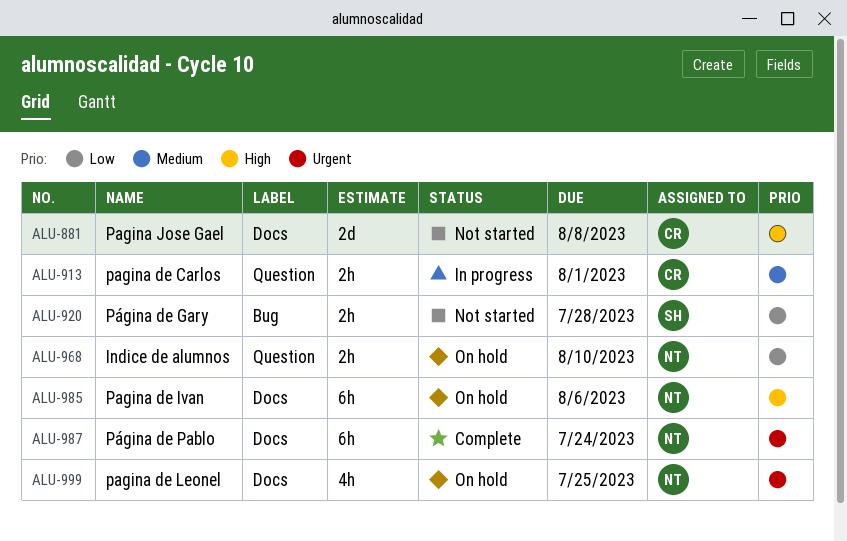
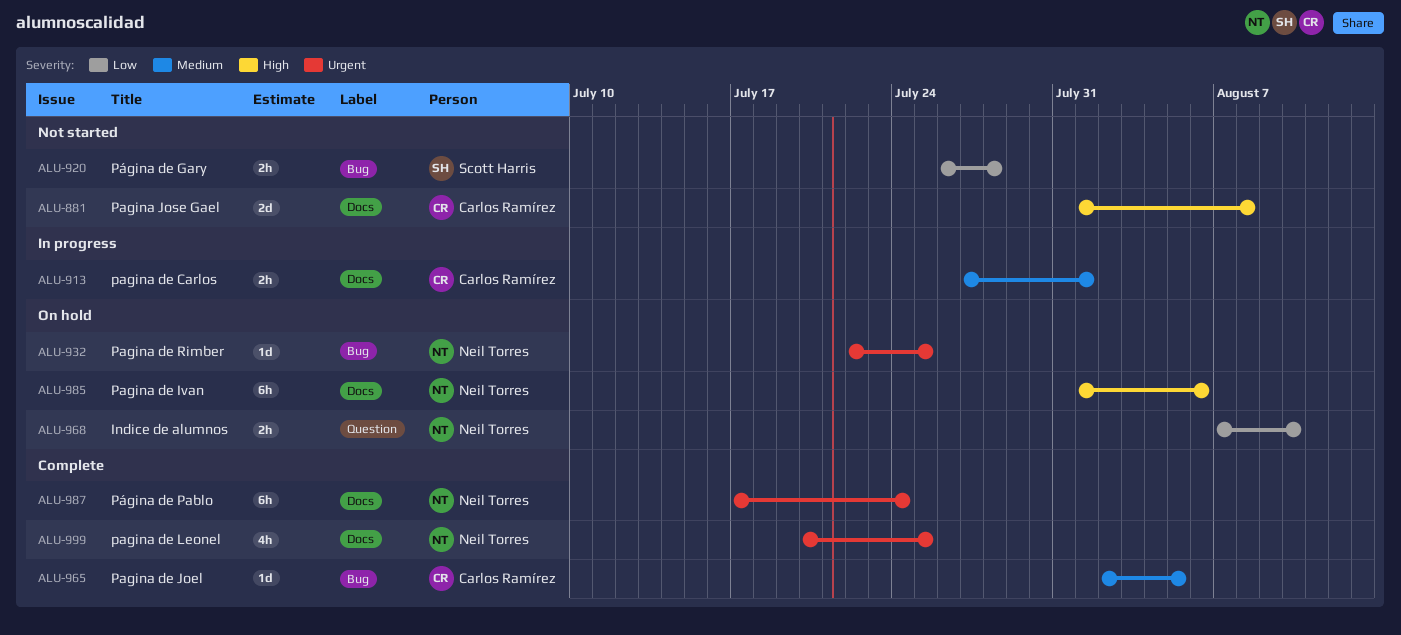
ALU-913, label: Question -> Docs
ALU-932: none -> present
ALU-965: none -> present
ALU-999, status: On hold -> Complete

